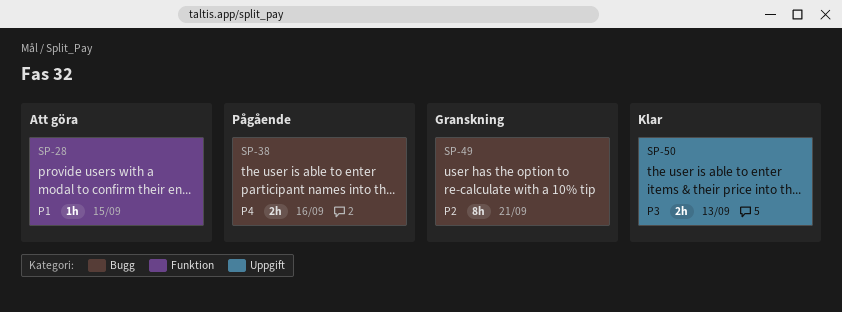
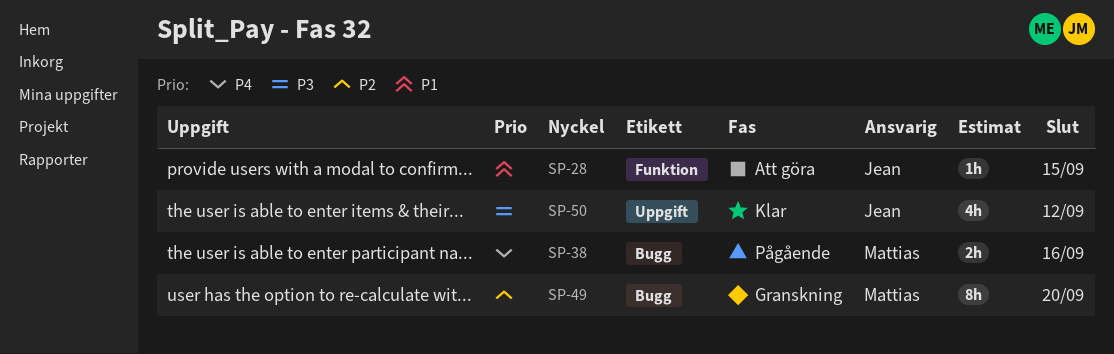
SP-49, due: Sep 21 -> Sep 20
SP-50, estimate: 2h -> 4h
SP-50, due: Sep 13 -> Sep 12

